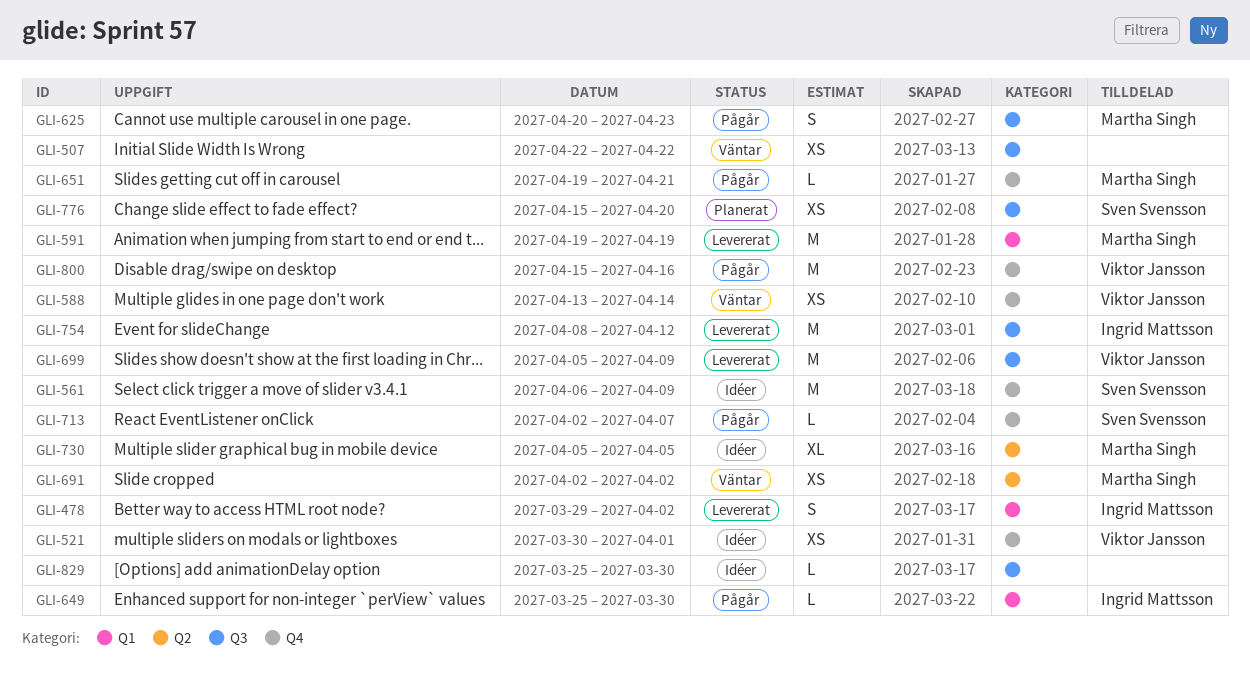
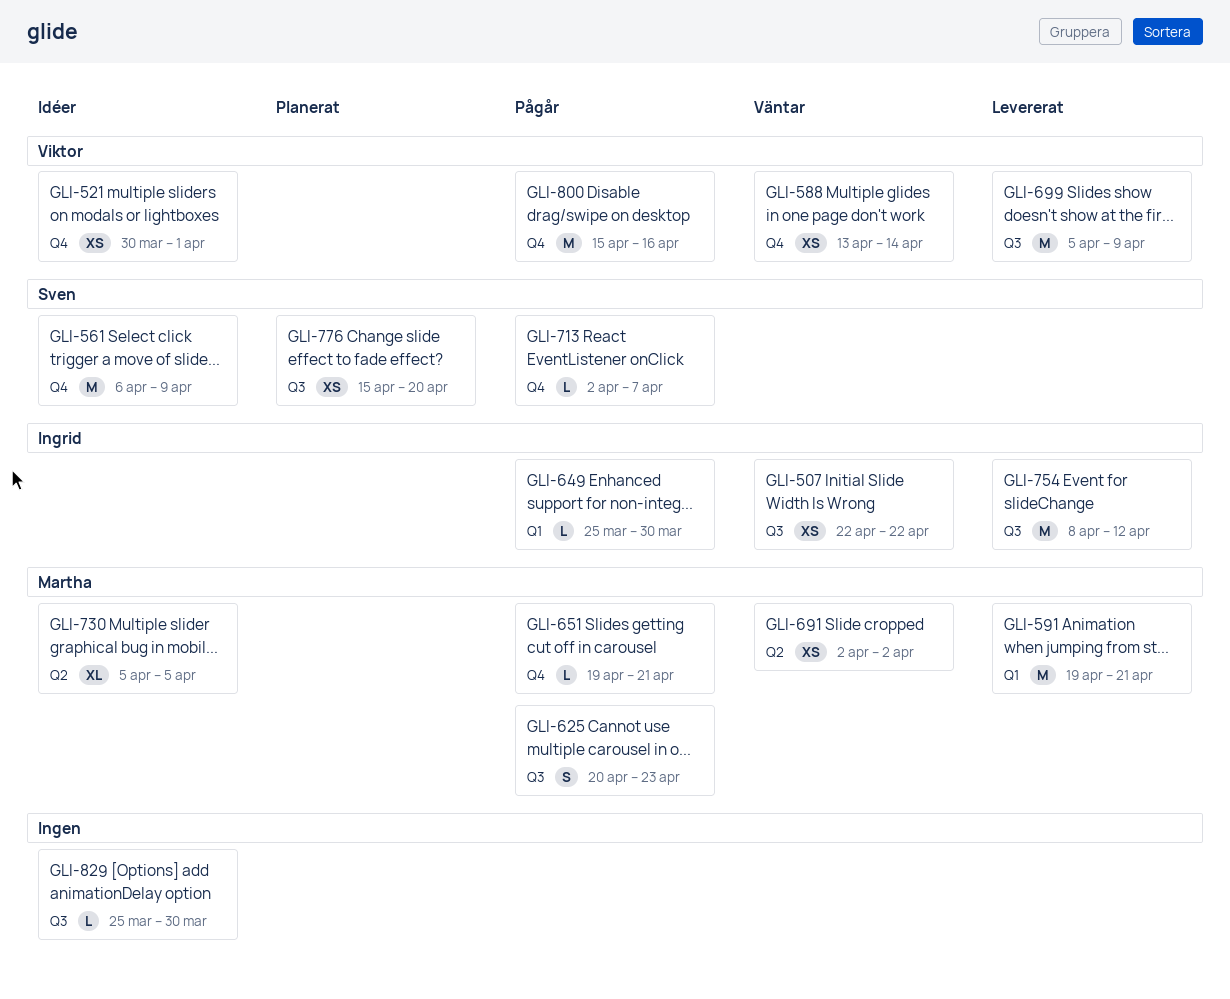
GLI-478: present -> none
GLI-507, owner: none -> Ingrid Mattsson
GLI-591, due: Apr 19 -> Apr 21

